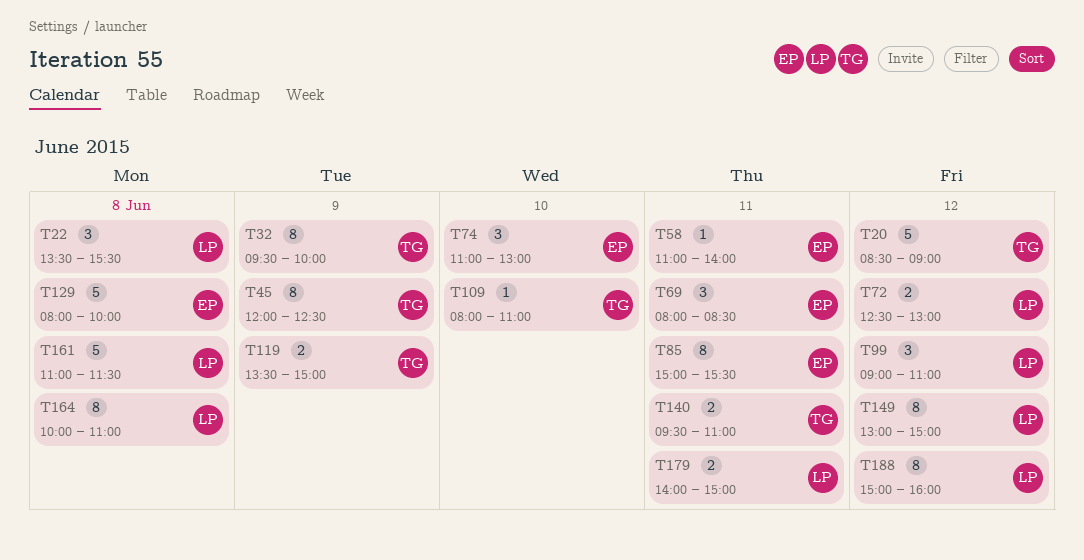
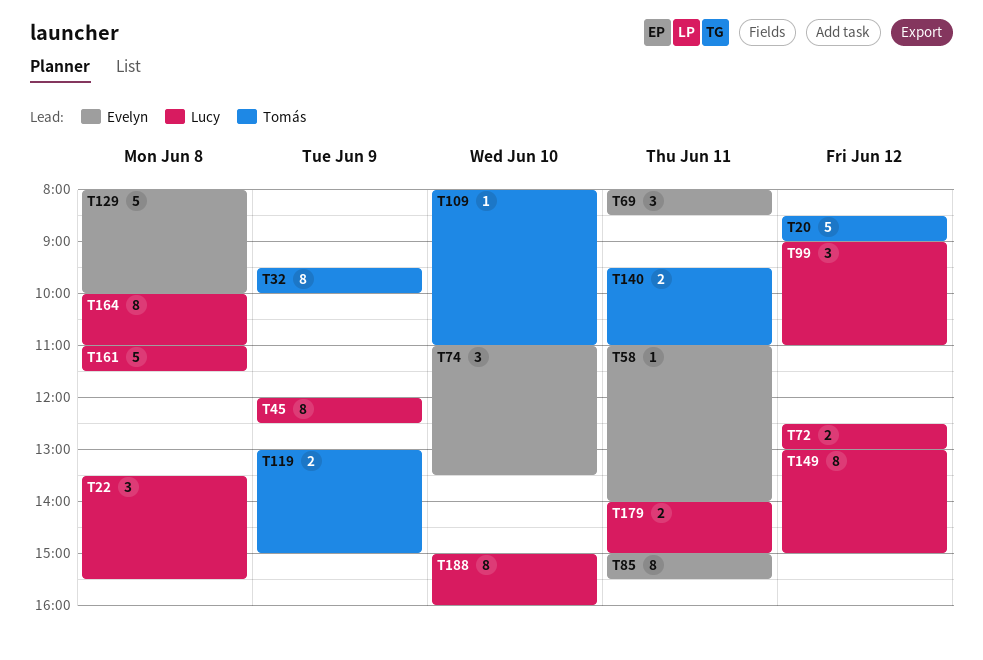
T45, owner: Tomás -> Lucy
T74, ends: 13:00 -> 13:30
T119, begins: 13:30 -> 13:00
T188, day: Jun 12 -> Jun 10

